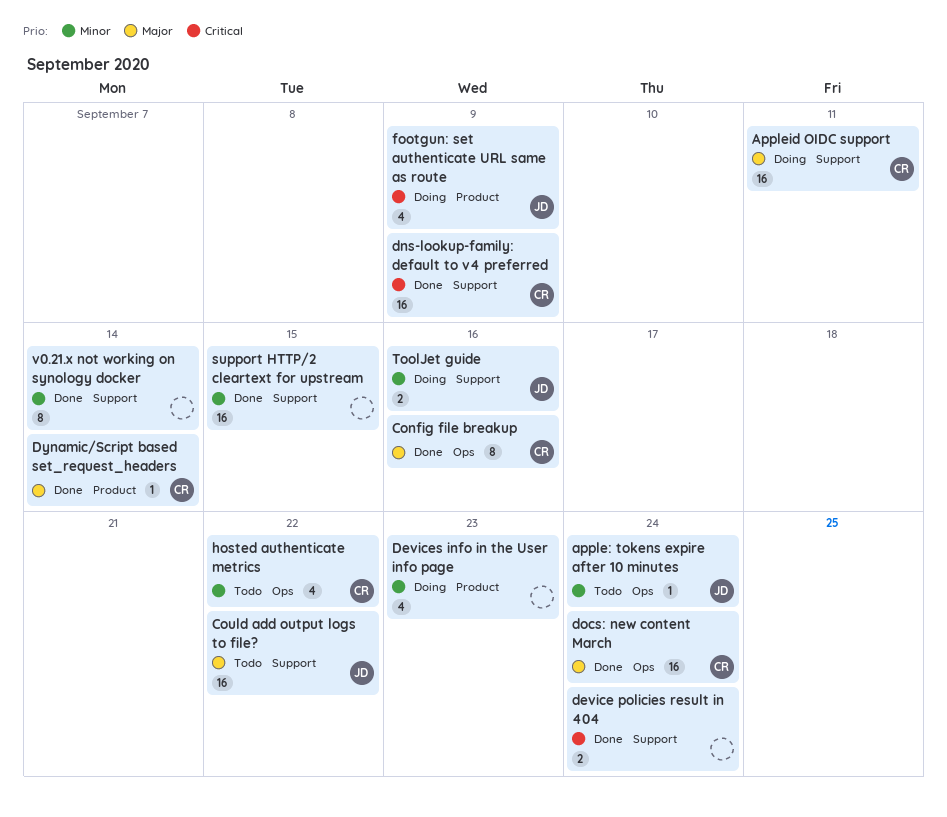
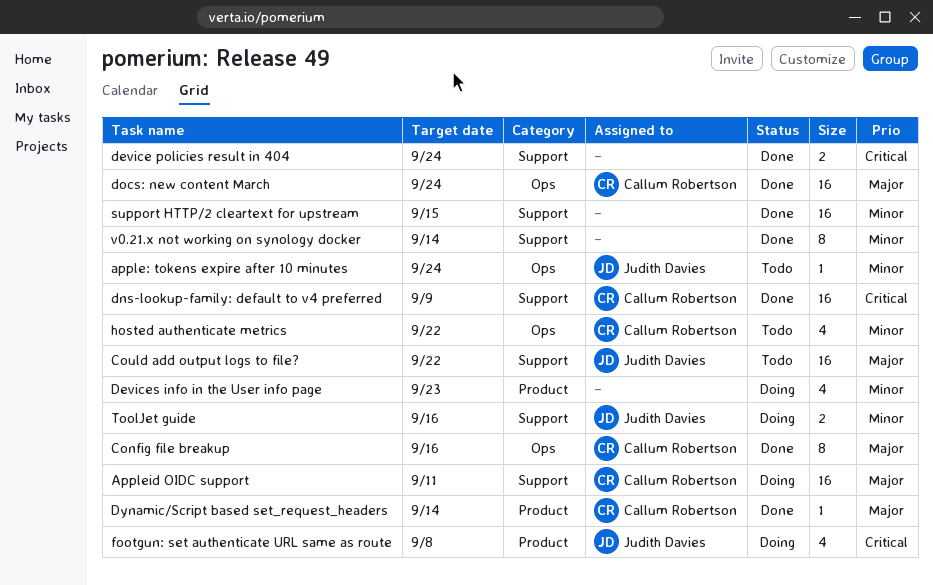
footgun: set authenticate URL same as route, due: Sep 9 -> Sep 8

